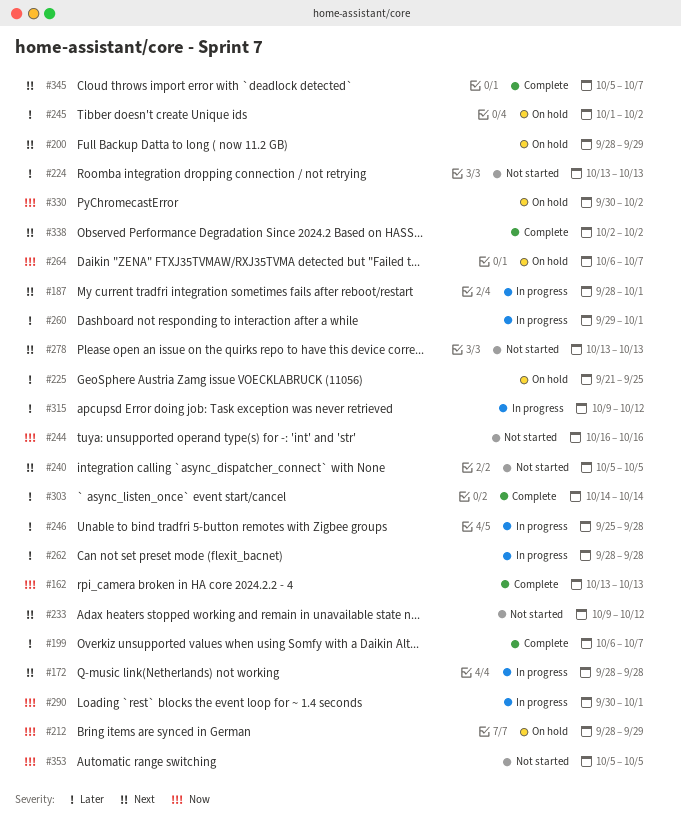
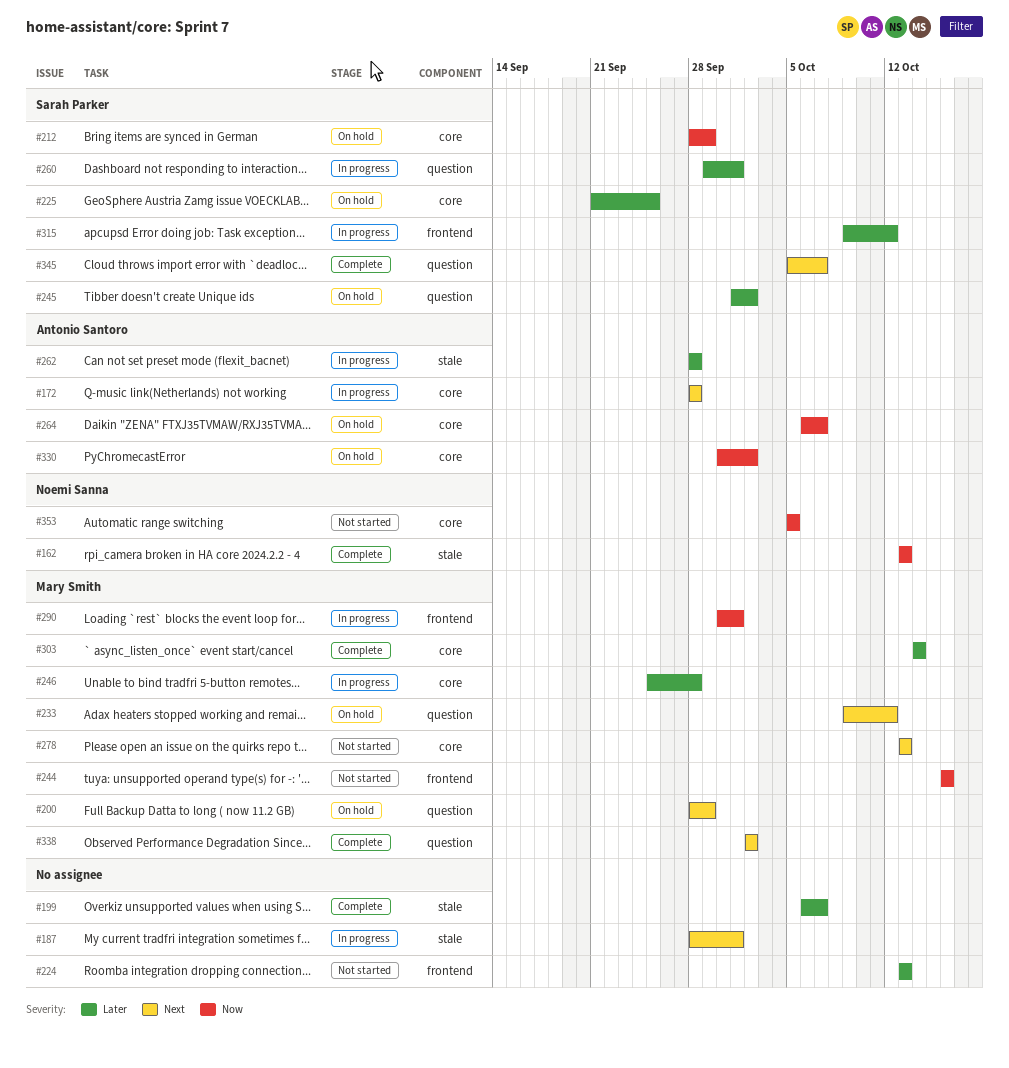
#233, status: Not started -> On hold
#240: present -> none

